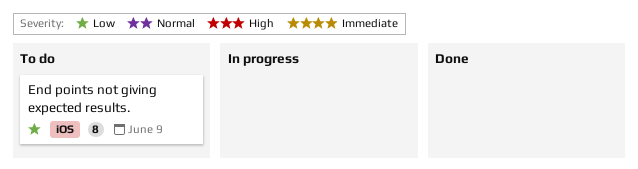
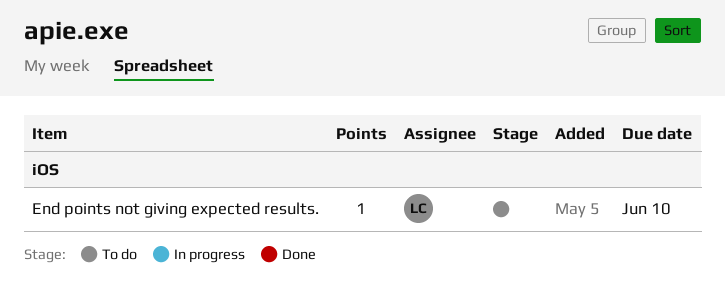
End points not giving expected results., estimate: 8 -> 1
End points not giving expected results., due: Jun 9 -> Jun 10

